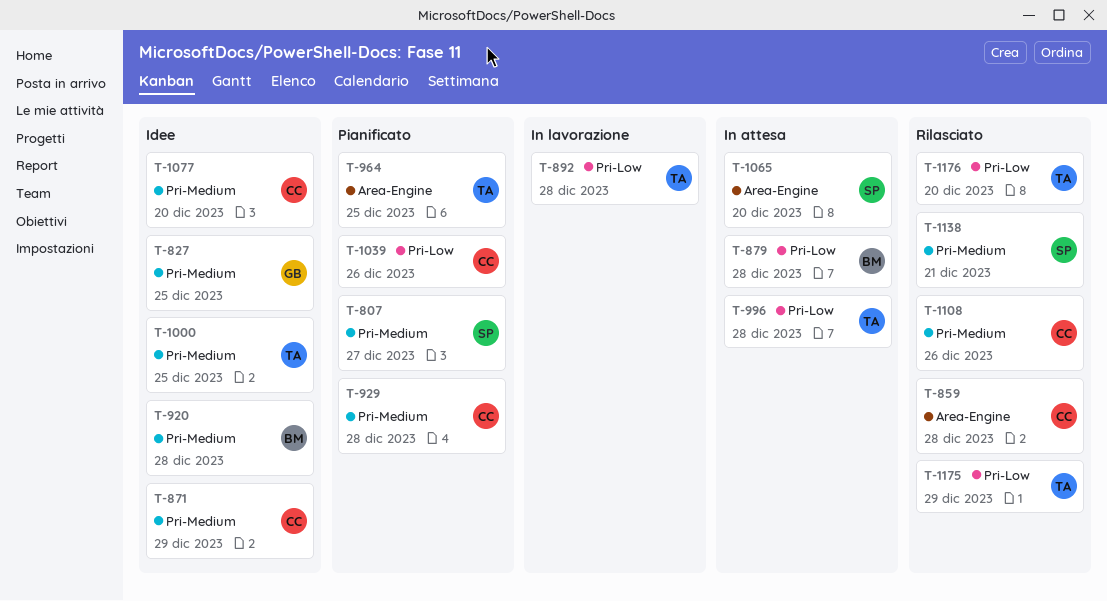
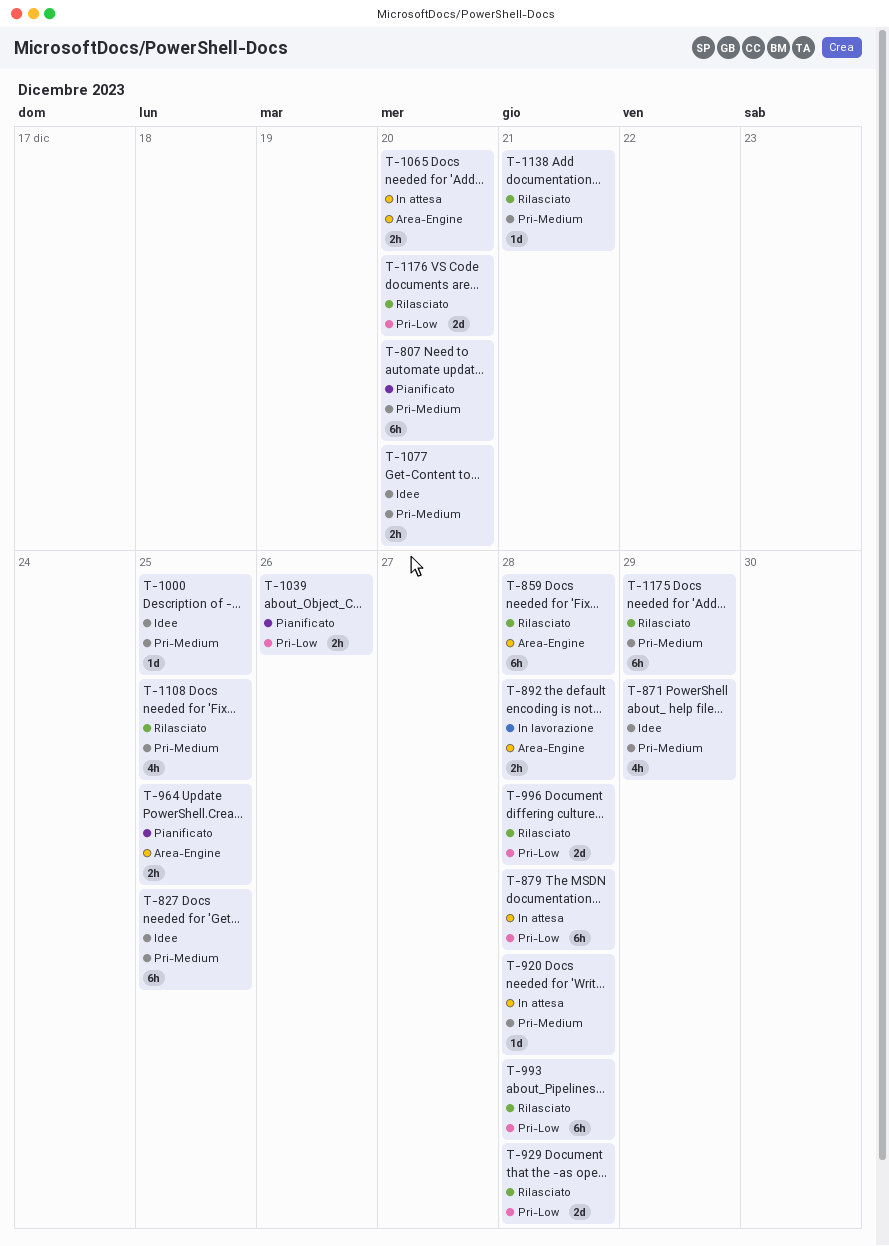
T-807, due: Dec 27 -> Dec 20
T-892, label: Pri-Low -> Area-Engine
T-920, status: Idee -> In attesa
T-929, status: Pianificato -> Rilasciato
T-929, label: Pri-Medium -> Pri-Low
T-993: none -> present
T-996, status: In attesa -> Rilasciato
T-1108, due: Dec 26 -> Dec 25
T-1175, label: Pri-Low -> Pri-Medium

